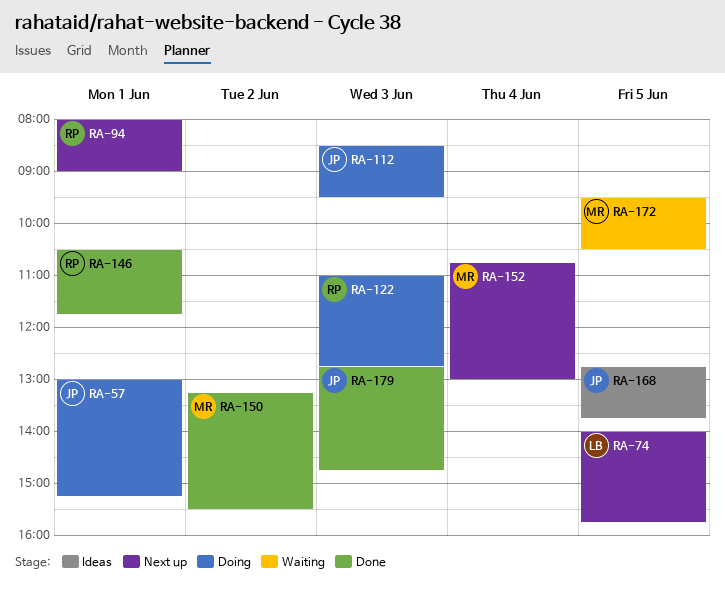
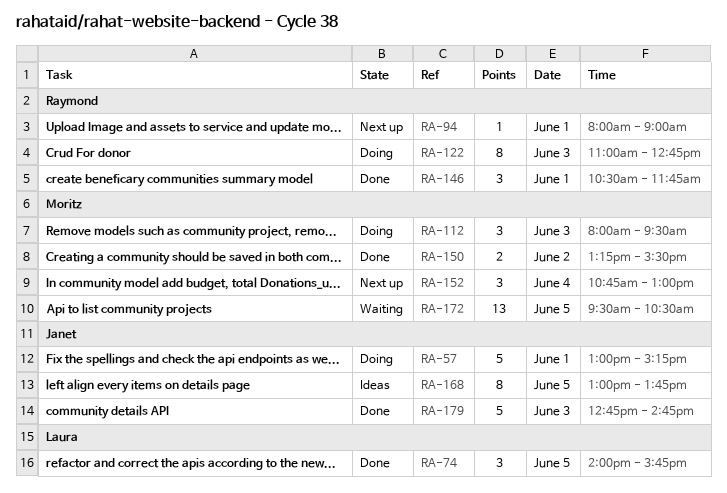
RA-74, status: Next up -> Done
RA-112, owner: Janet -> Moritz
RA-112, begins: 08:30 -> 08:00
RA-168, begins: 12:45 -> 13:00

